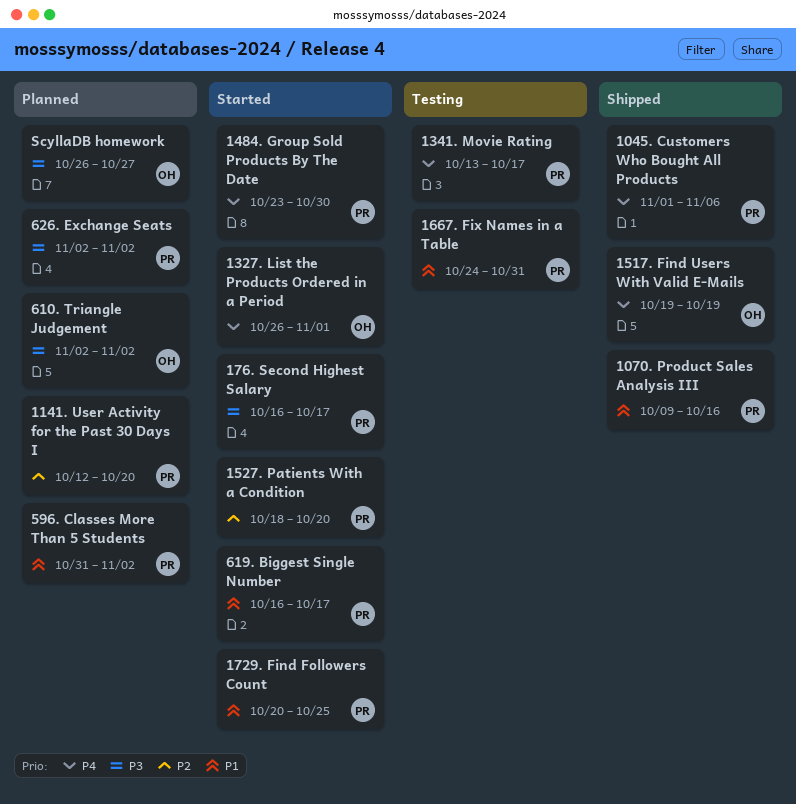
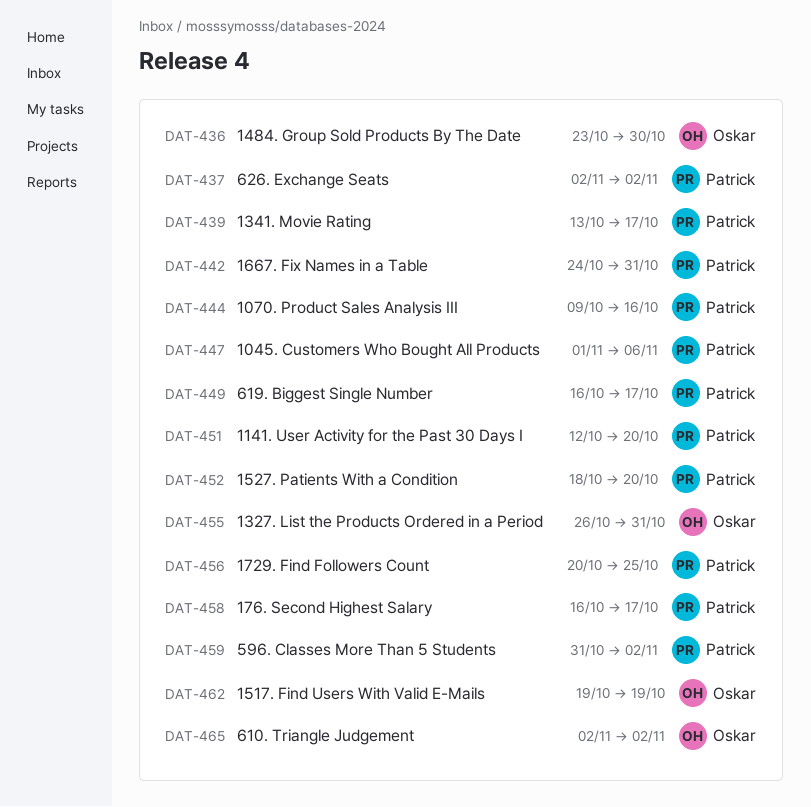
1327. List the Products Ordered in a Period, due: Nov 1 -> Oct 31
1484. Group Sold Products By The Date, owner: Patrick -> Oskar
ScyllaDB homework: present -> none

